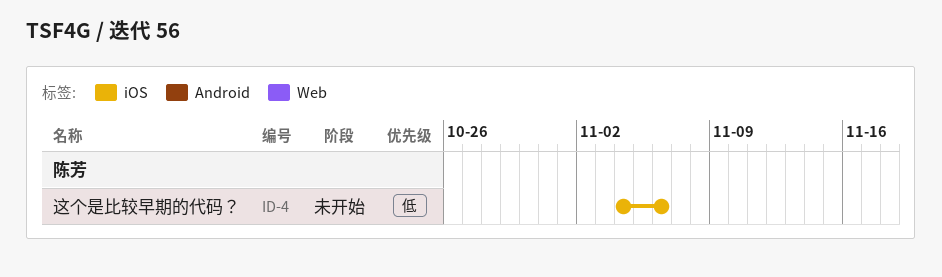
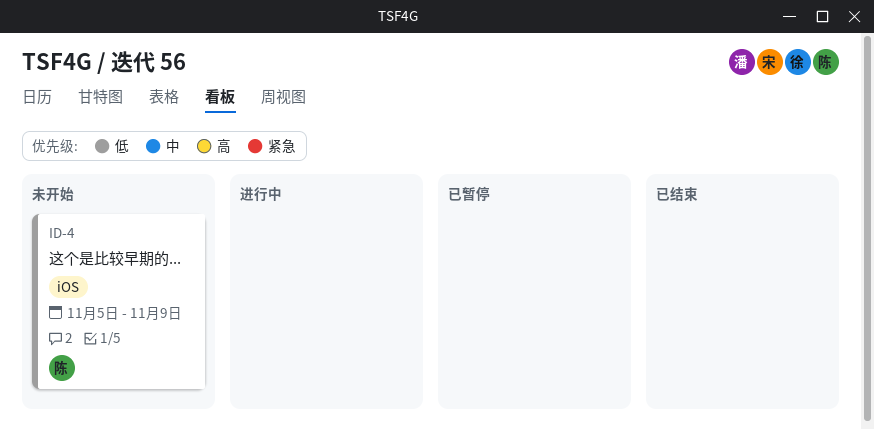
ID-4, start: Nov 4 -> Nov 5
ID-4, due: Nov 6 -> Nov 9

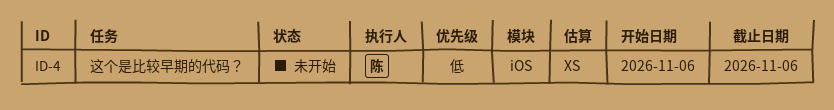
ID-4, start: Nov 5 -> Nov 6
ID-4, due: Nov 9 -> Nov 6

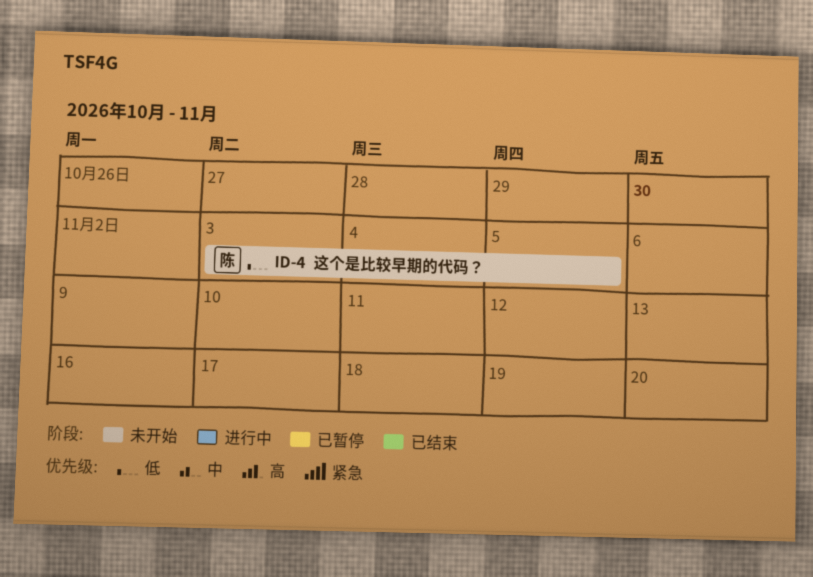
ID-4, start: Nov 6 -> Nov 3
ID-4, due: Nov 6 -> Nov 5

